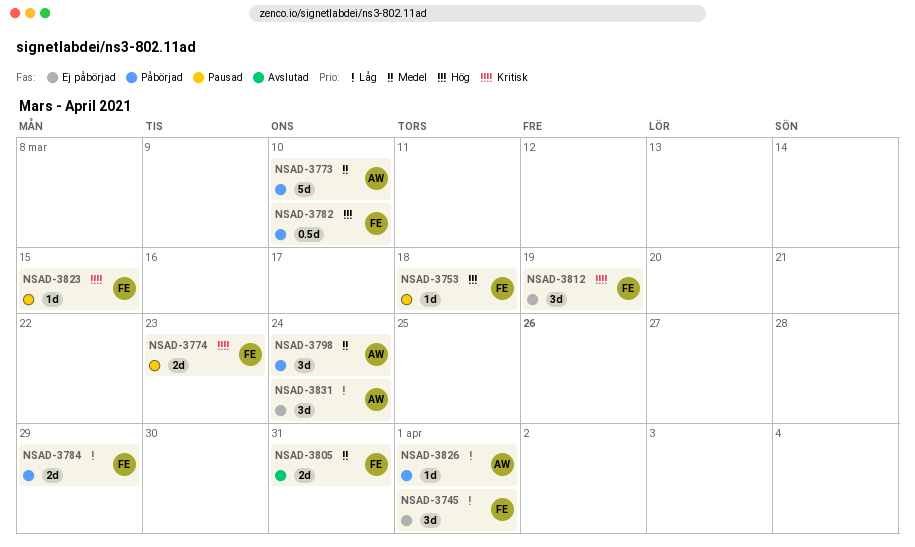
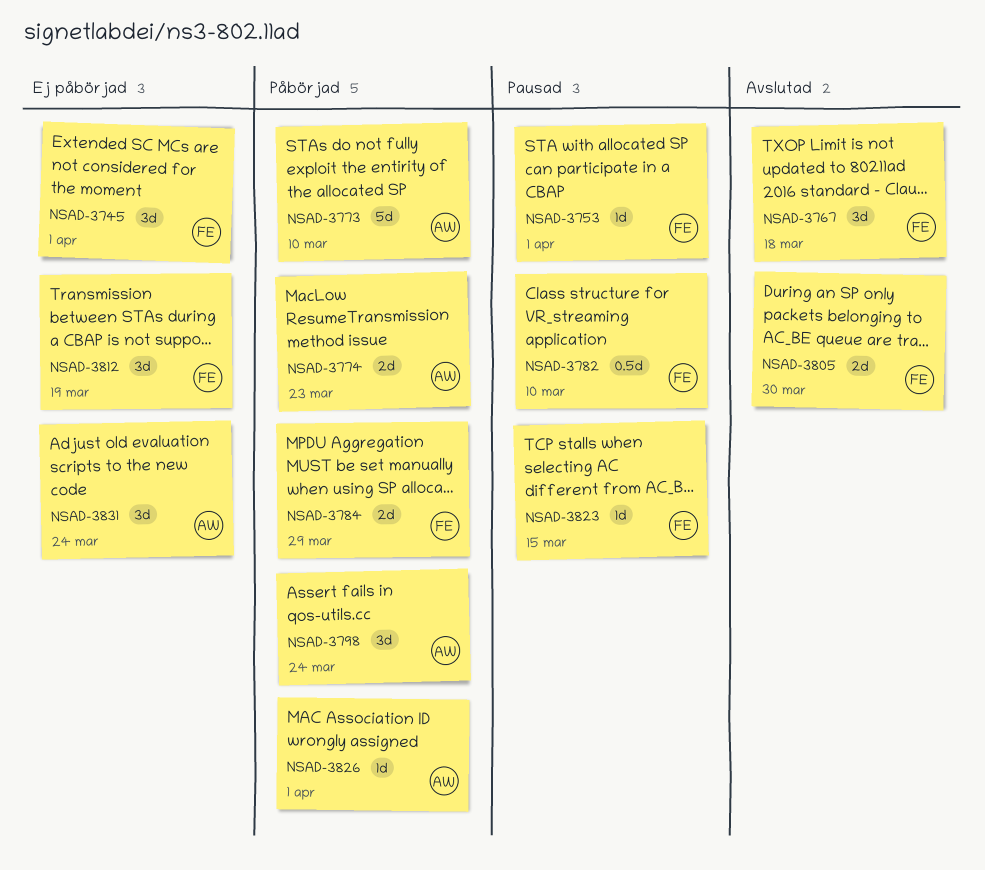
NSAD-3753, due: Mar 18 -> Apr 1
NSAD-3767: none -> present
NSAD-3774, status: Pausad -> Påbörjad
NSAD-3774, owner: FE -> AW
NSAD-3782, status: Påbörjad -> Pausad
NSAD-3805, due: Mar 31 -> Mar 30

